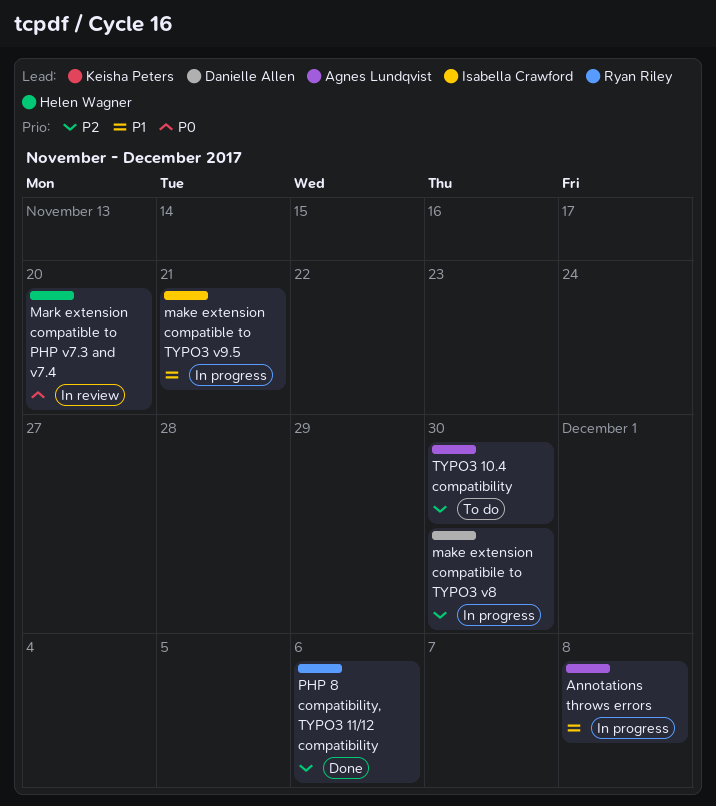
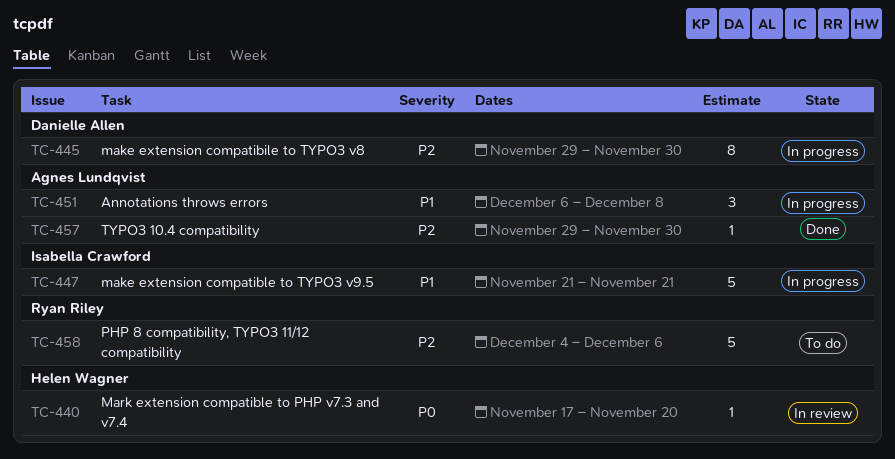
PHP 8 compatibility, TYPO3 11/12 compatibility, status: Done -> To do
TYPO3 10.4 compatibility, status: To do -> Done

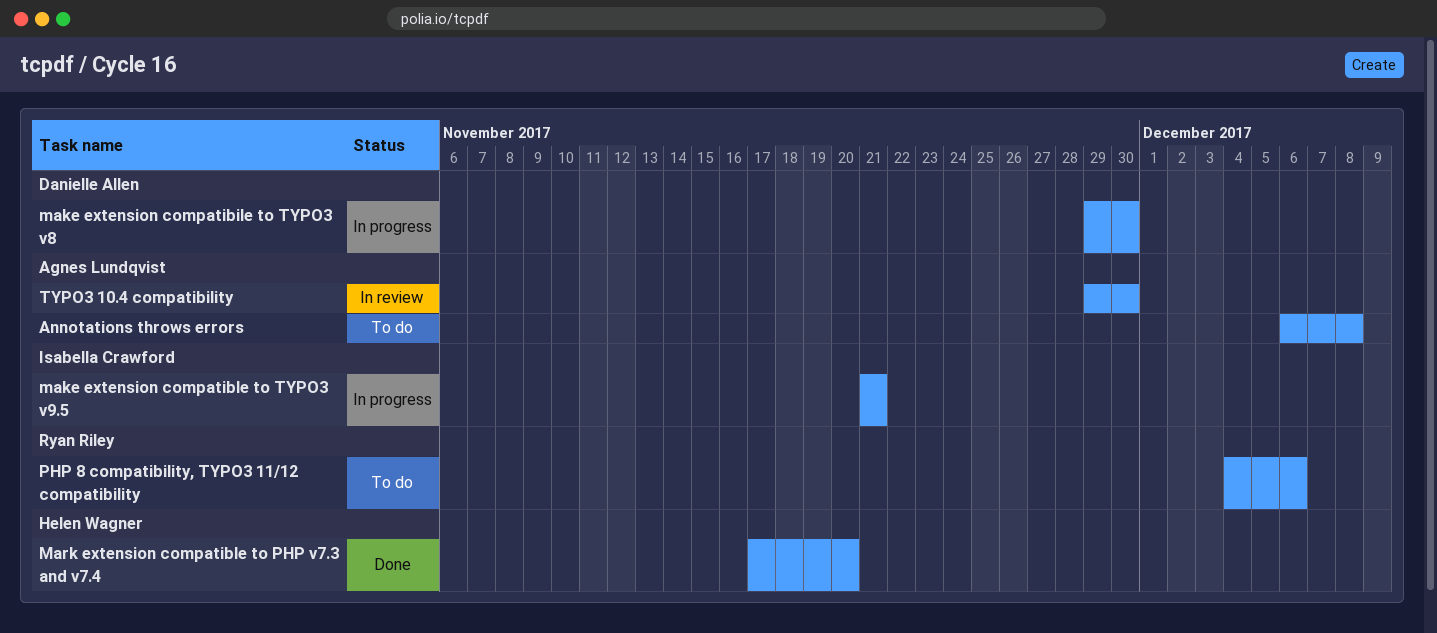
Annotations throws errors, status: In progress -> To do
Mark extension compatible to PHP v7.3 and v7.4, status: In review -> Done
TYPO3 10.4 compatibility, status: Done -> In review

